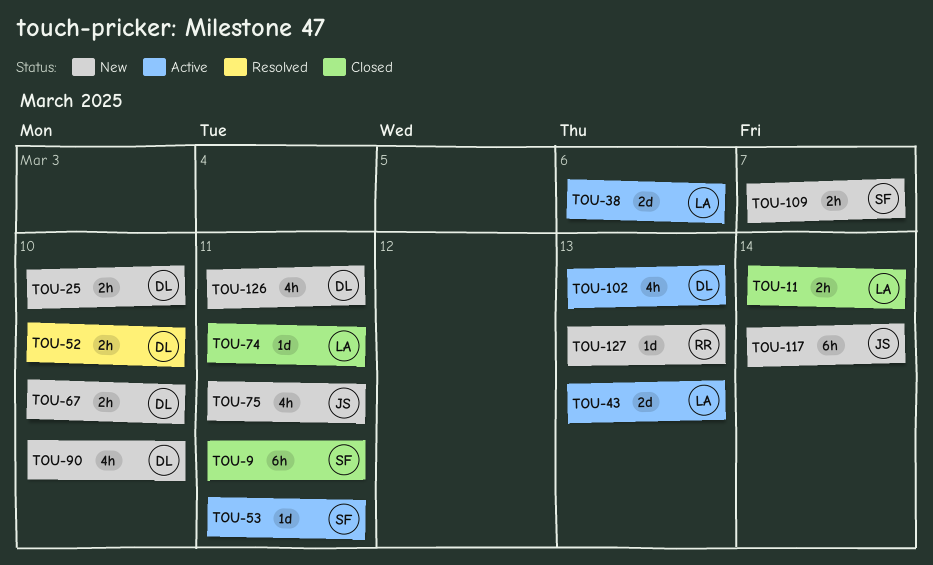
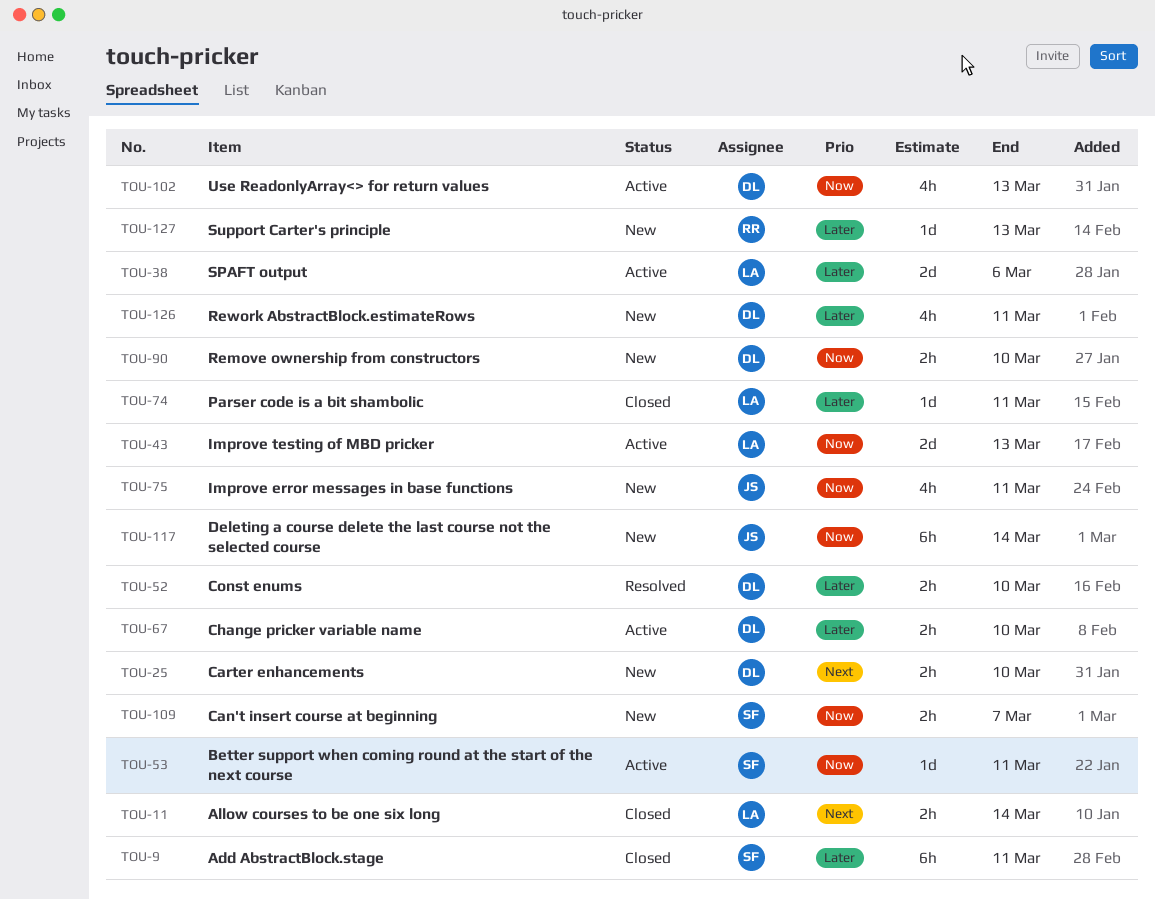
TOU-67, status: New -> Active
TOU-90, estimate: 4h -> 2h

